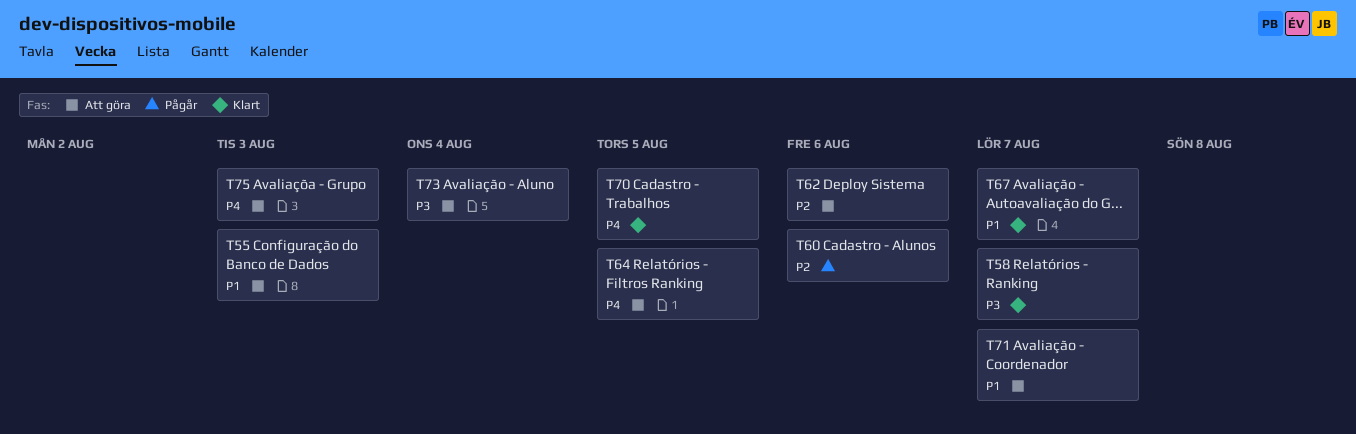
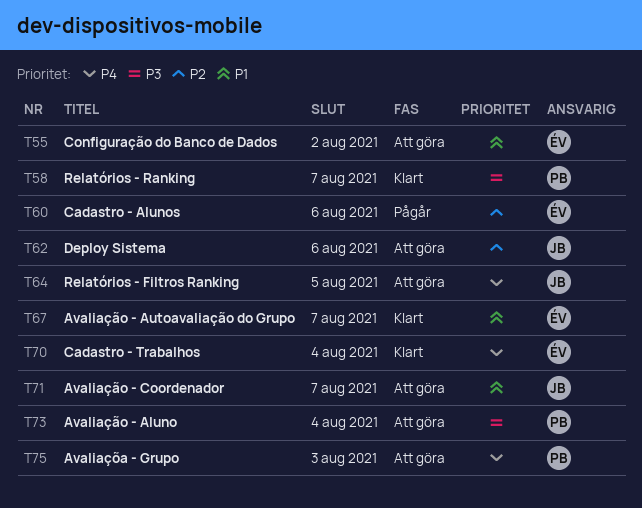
T55, due: Aug 3 -> Aug 2
T70, due: Aug 5 -> Aug 4

